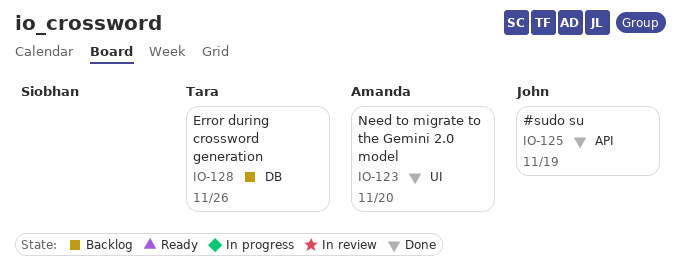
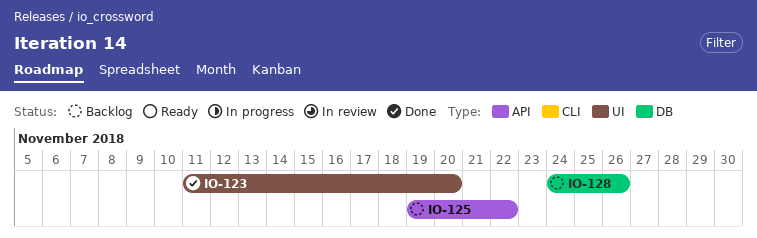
IO-125, status: Done -> Backlog
IO-125, due: Nov 19 -> Nov 22

